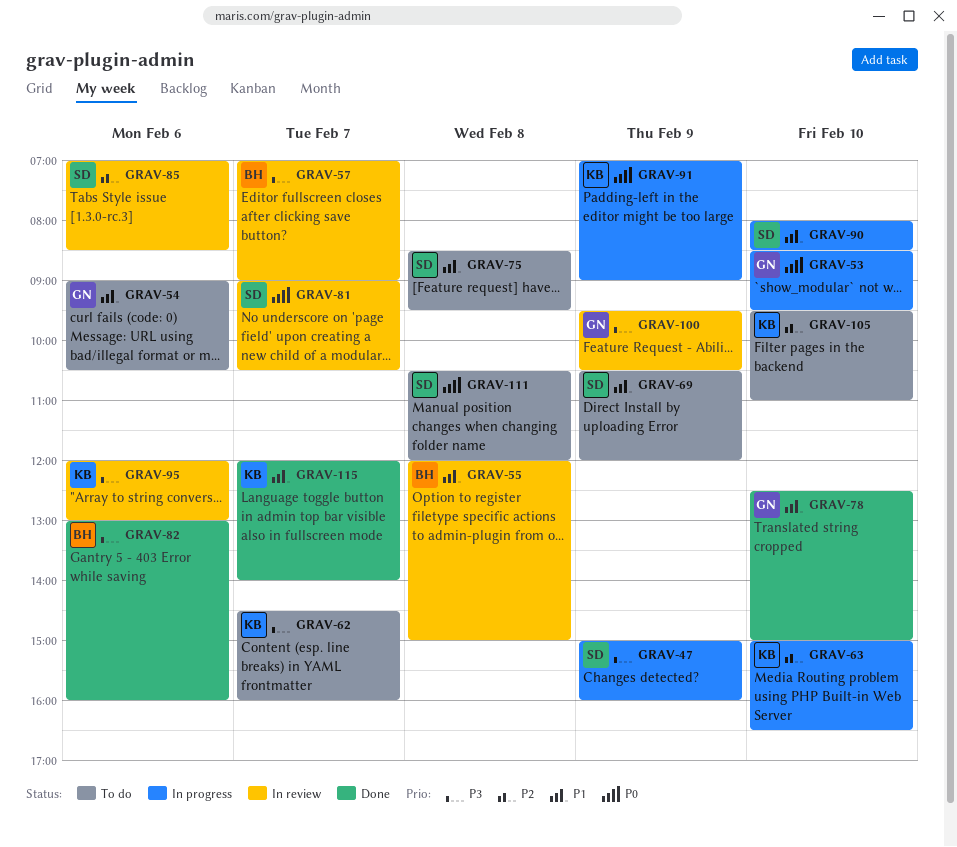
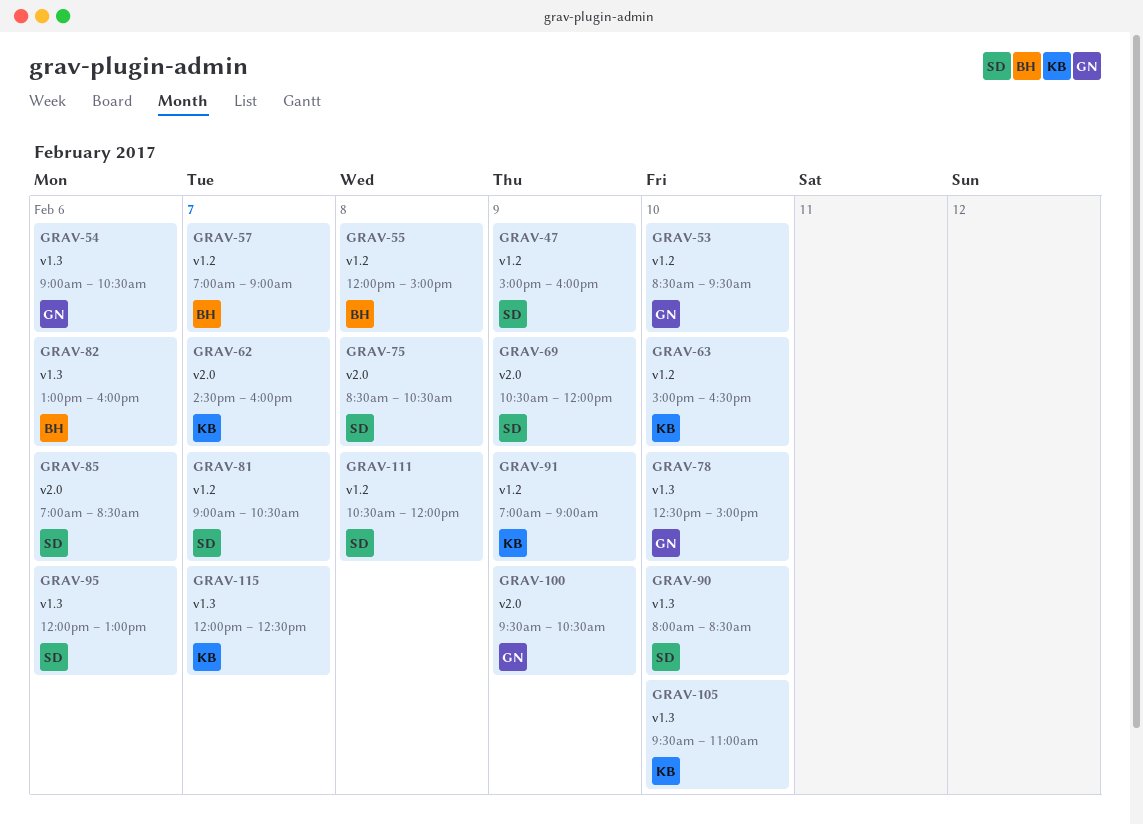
GRAV-75, ends: 09:30 -> 10:30
GRAV-95, owner: KB -> SD
GRAV-115, ends: 14:00 -> 12:30

